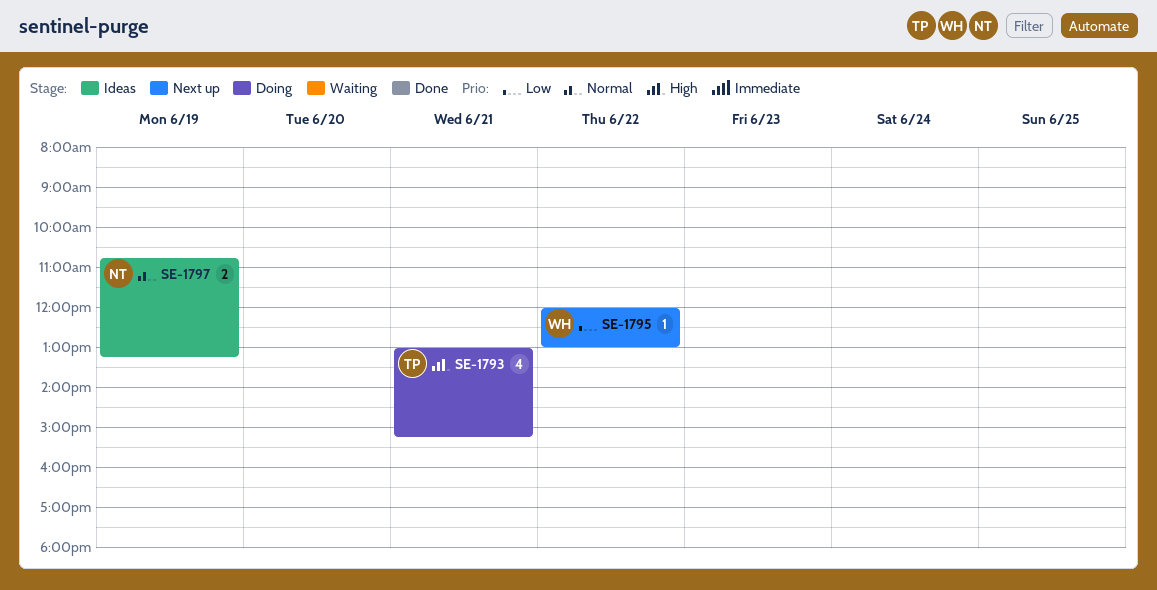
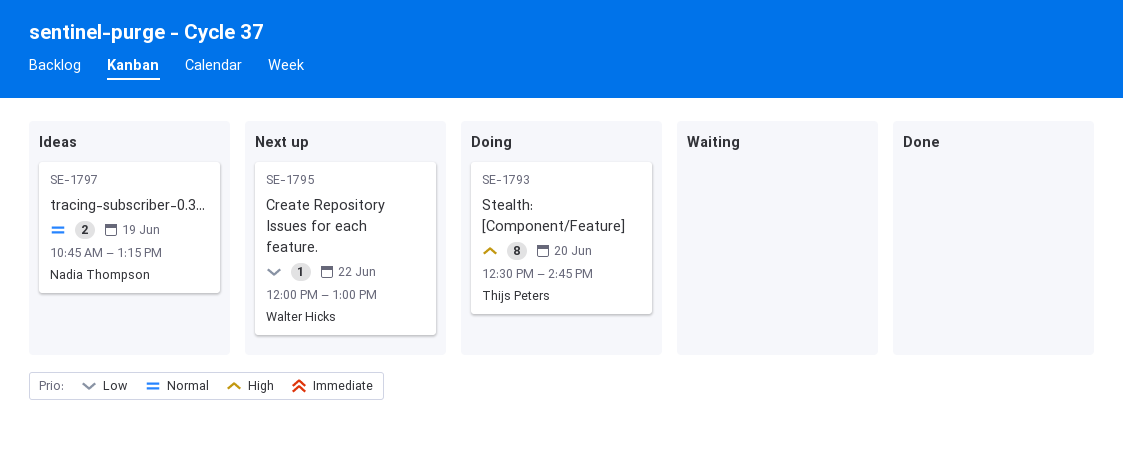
SE-1793, estimate: 4 -> 8
SE-1793, day: Jun 21 -> Jun 20
SE-1793, begins: 13:00 -> 12:30
SE-1793, ends: 15:15 -> 14:45

